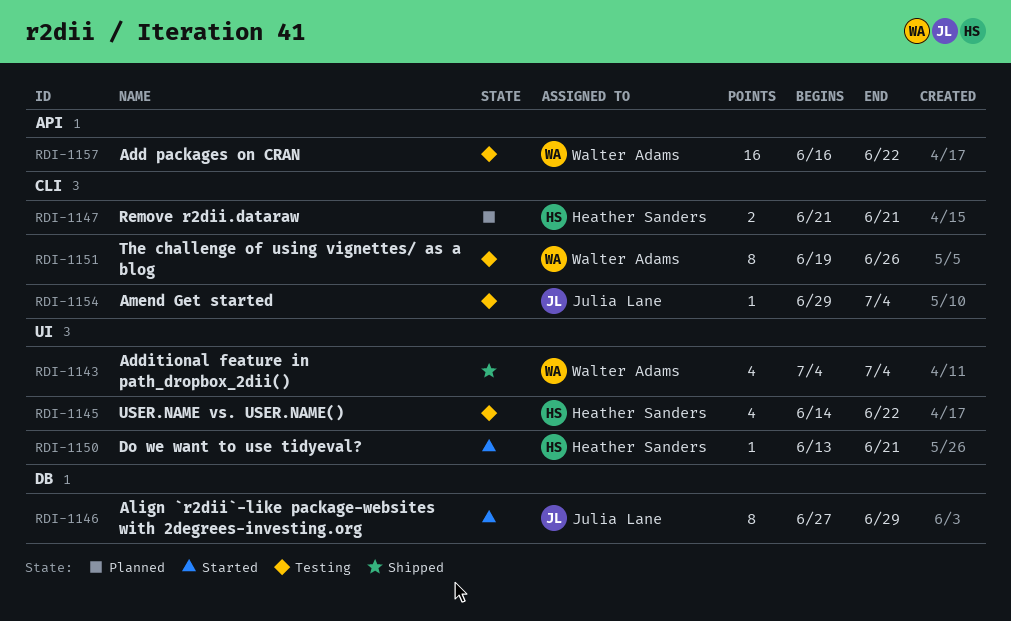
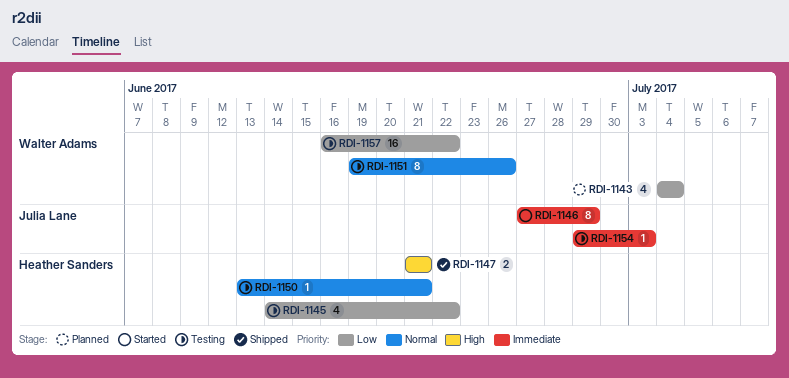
RDI-1143, status: Shipped -> Planned
RDI-1147, status: Planned -> Shipped
RDI-1150, status: Started -> Testing
RDI-1154, due: Jul 4 -> Jul 3

